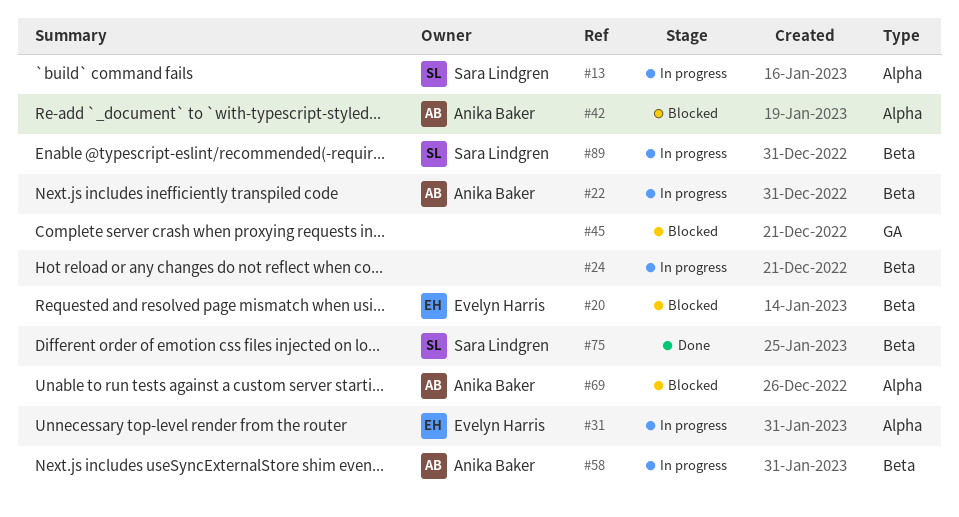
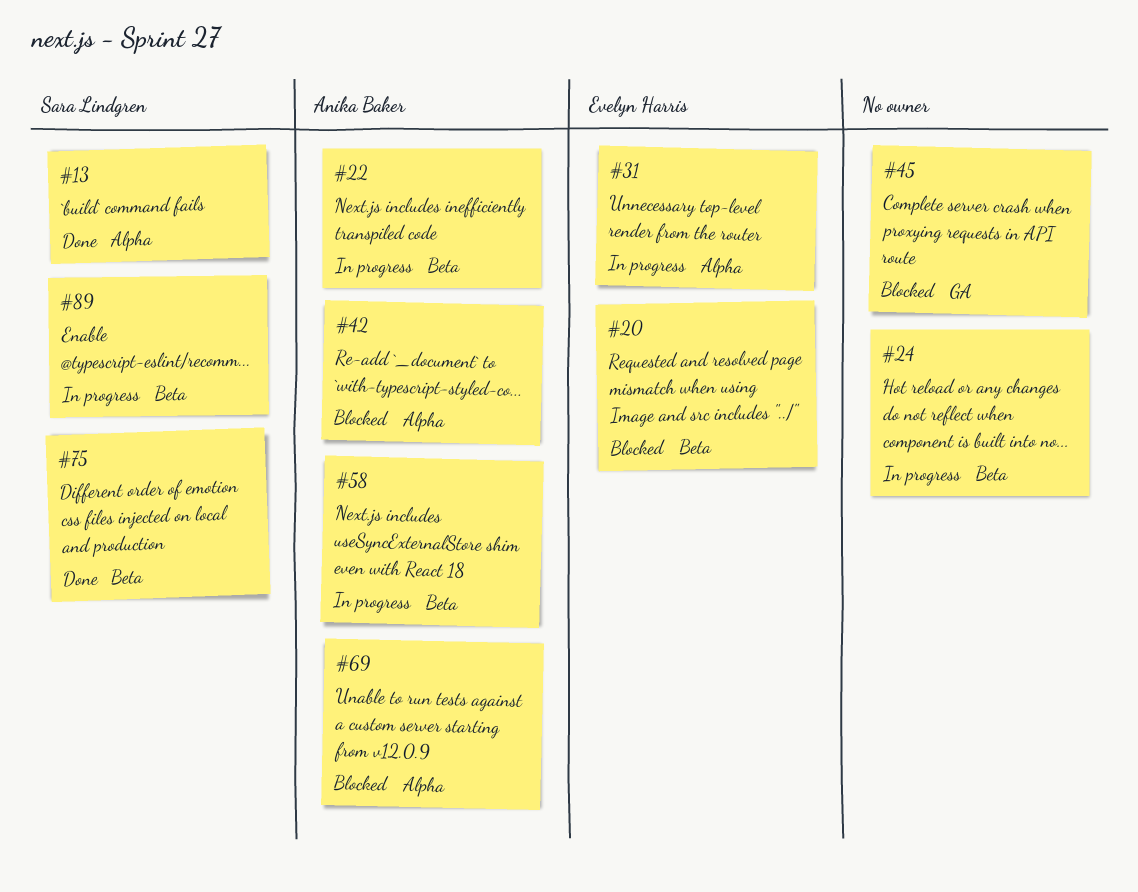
#13, status: In progress -> Done

